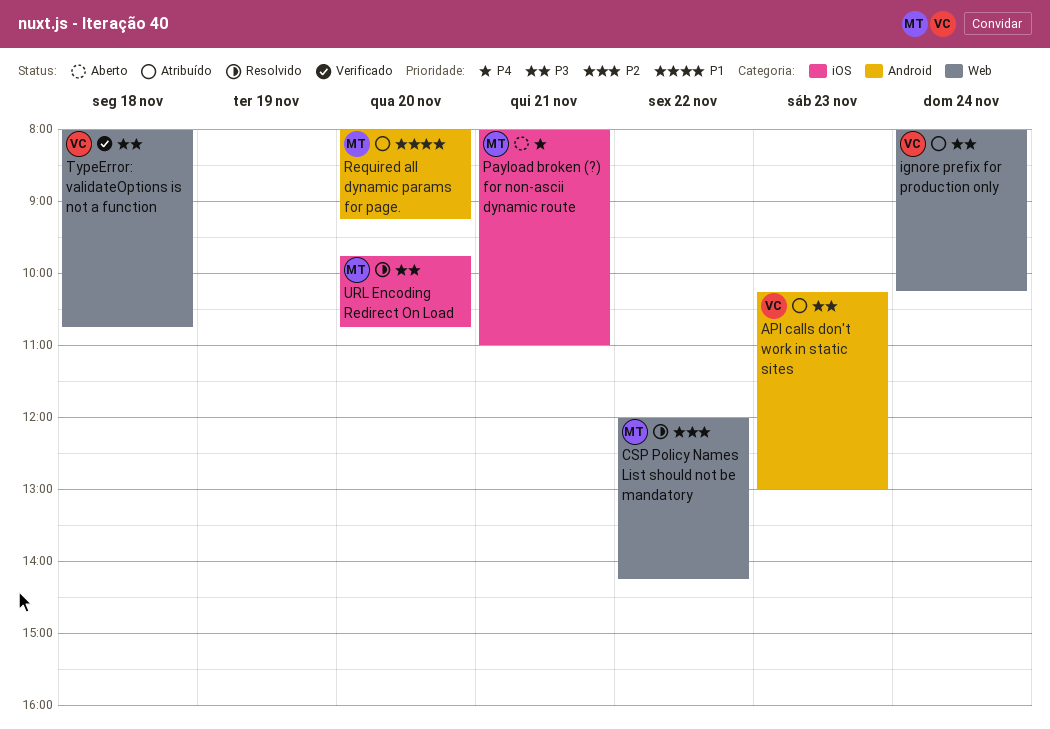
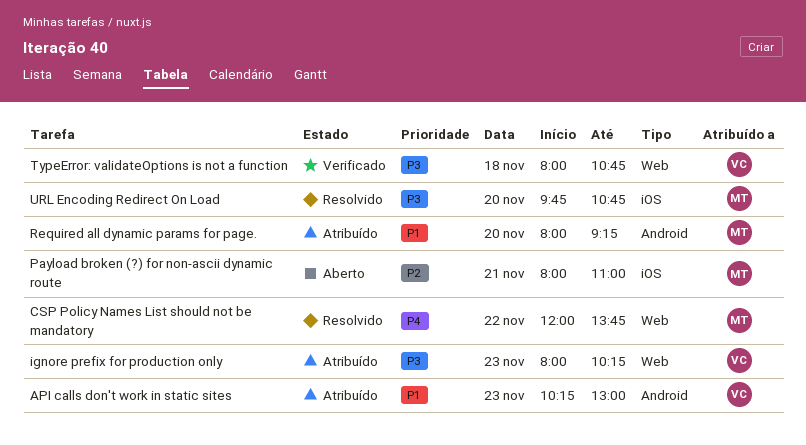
API calls don't work in static sites, priority: P3 -> P1
CSP Policy Names List should not be mandatory, priority: P2 -> P4
CSP Policy Names List should not be mandatory, ends: 14:15 -> 13:45
ignore prefix for production only, day: Nov 24 -> Nov 23
Payload broken (?) for non-ascii dynamic route, priority: P4 -> P2

